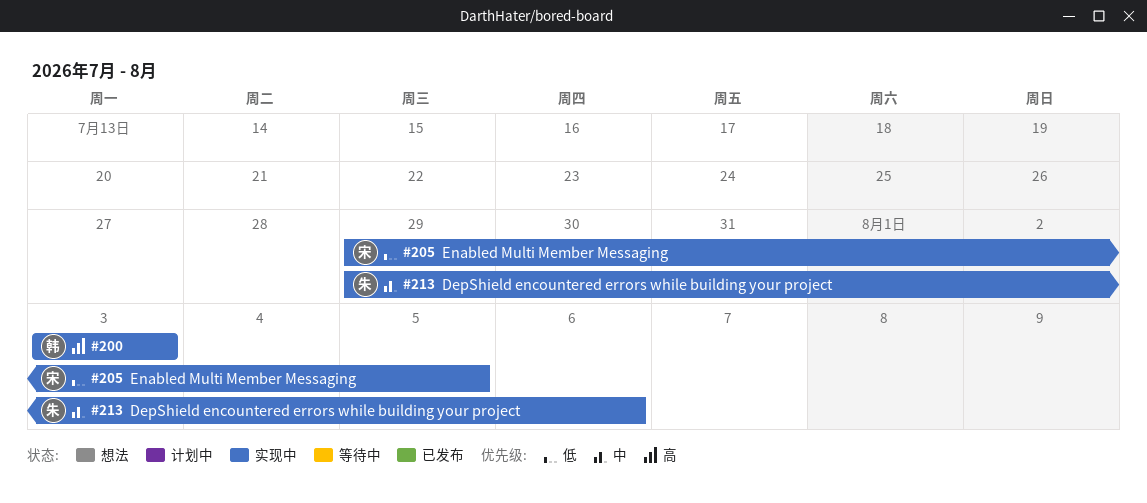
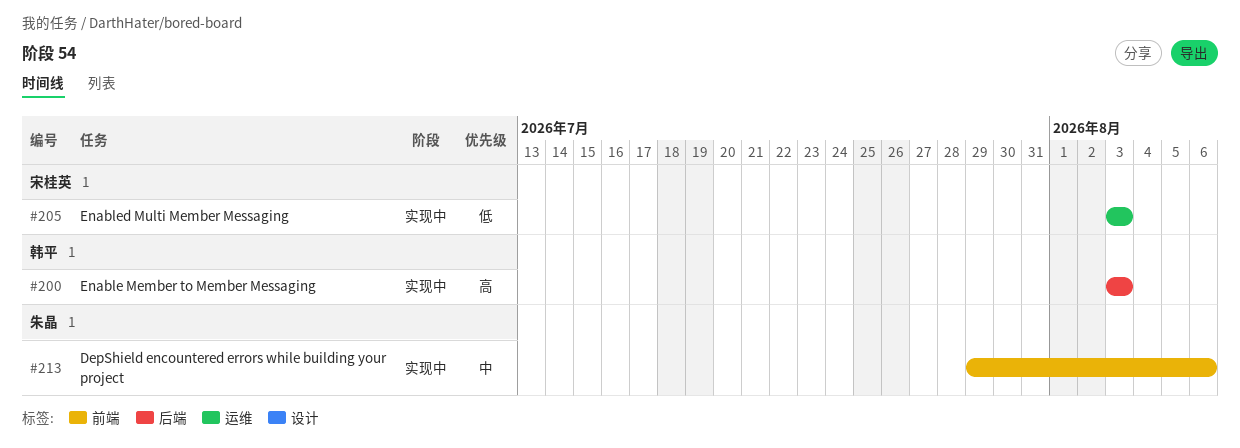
#205, start: Jul 29 -> Aug 3
#205, due: Aug 5 -> Aug 3

